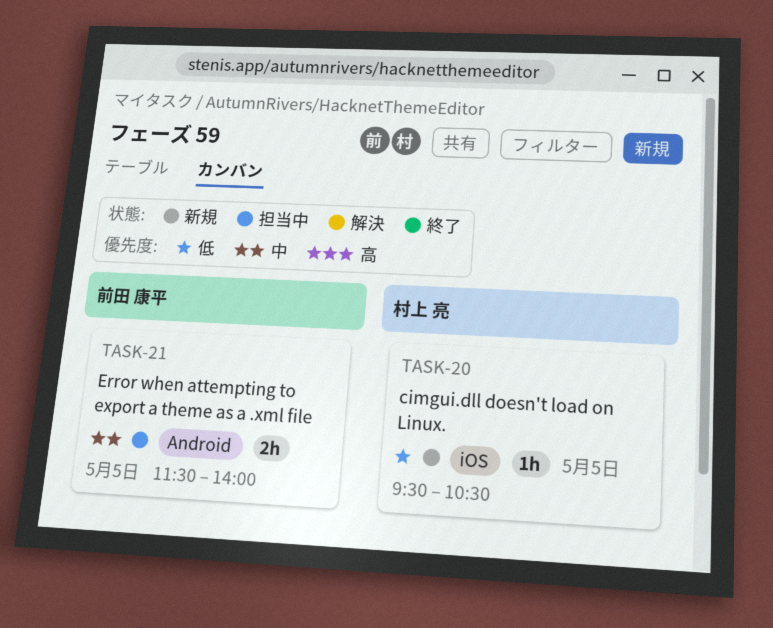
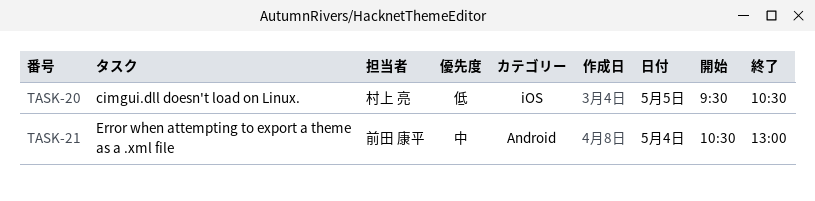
TASK-21, day: May 5 -> May 4
TASK-21, begins: 11:30 -> 10:30
TASK-21, ends: 14:00 -> 13:00

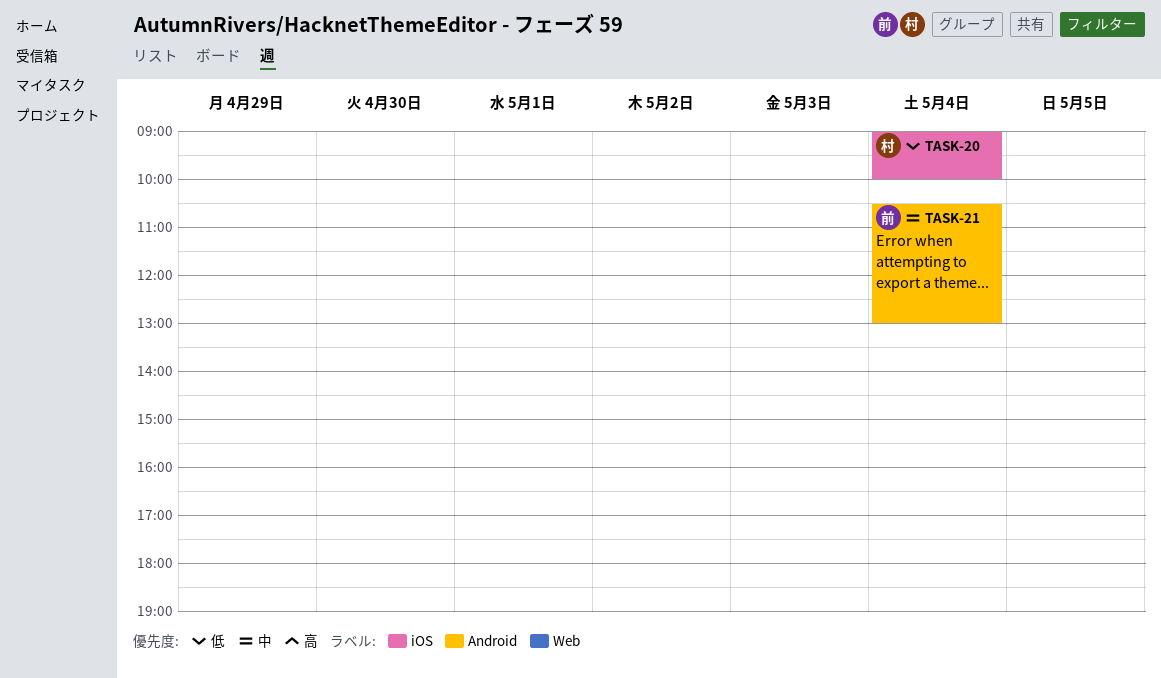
TASK-20, day: May 5 -> May 4
TASK-20, begins: 09:30 -> 09:00
TASK-20, ends: 10:30 -> 10:00

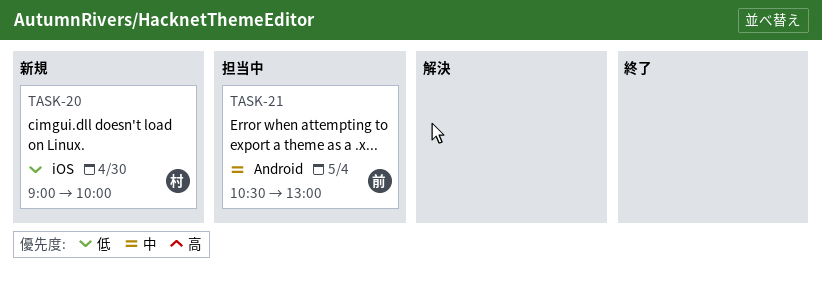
TASK-20, day: May 4 -> Apr 30

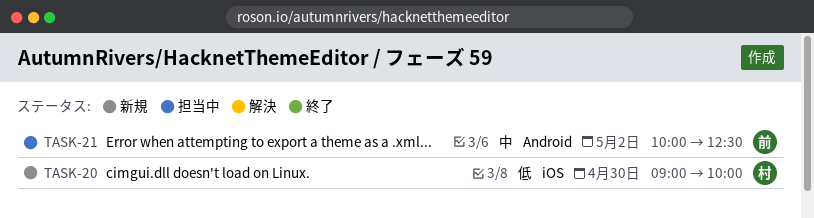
TASK-21, day: May 4 -> May 2
TASK-21, begins: 10:30 -> 10:00
TASK-21, ends: 13:00 -> 12:30

